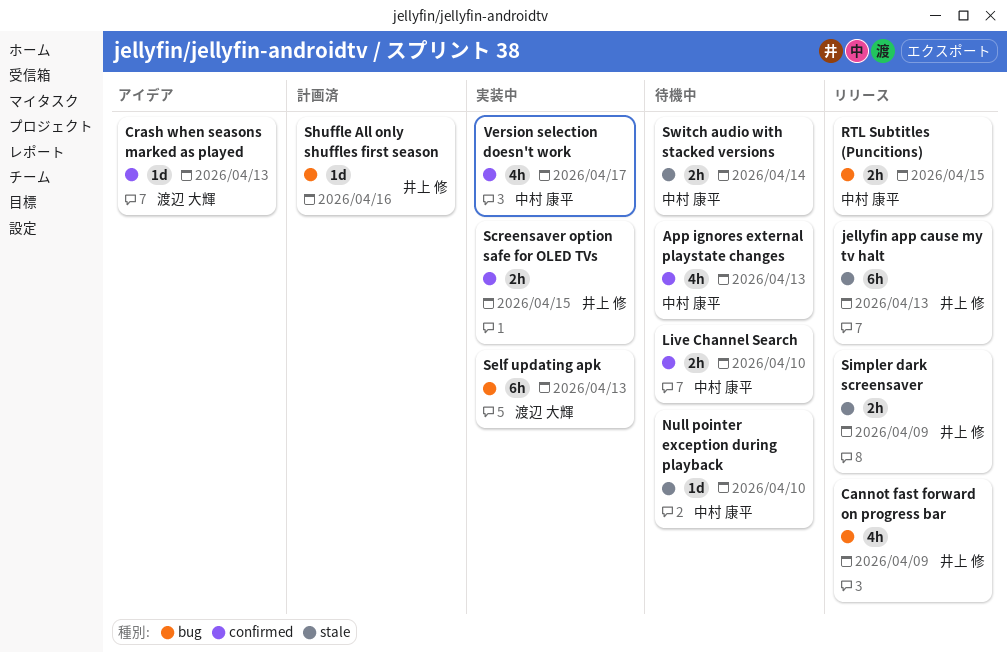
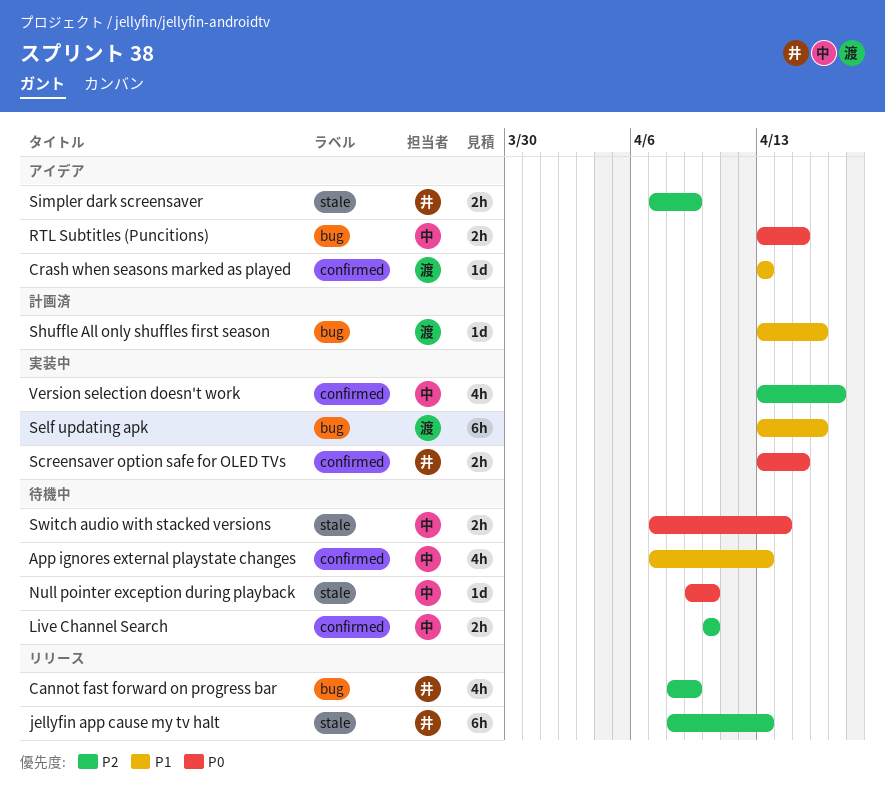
RTL Subtitles (Puncitions), status: リリース -> アイデア
Self updating apk, due: Apr 13 -> Apr 16
Shuffle All only shuffles first season, owner: 井上 修 -> 渡辺 大輝
Simpler dark screensaver, status: リリース -> アイデア

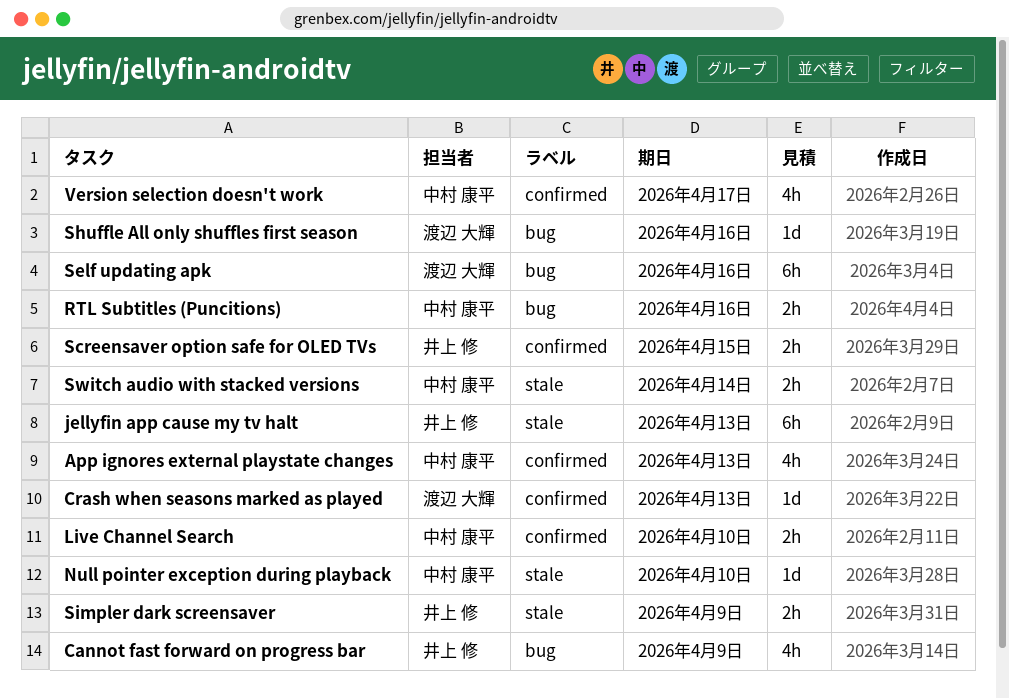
RTL Subtitles (Puncitions), due: Apr 15 -> Apr 16

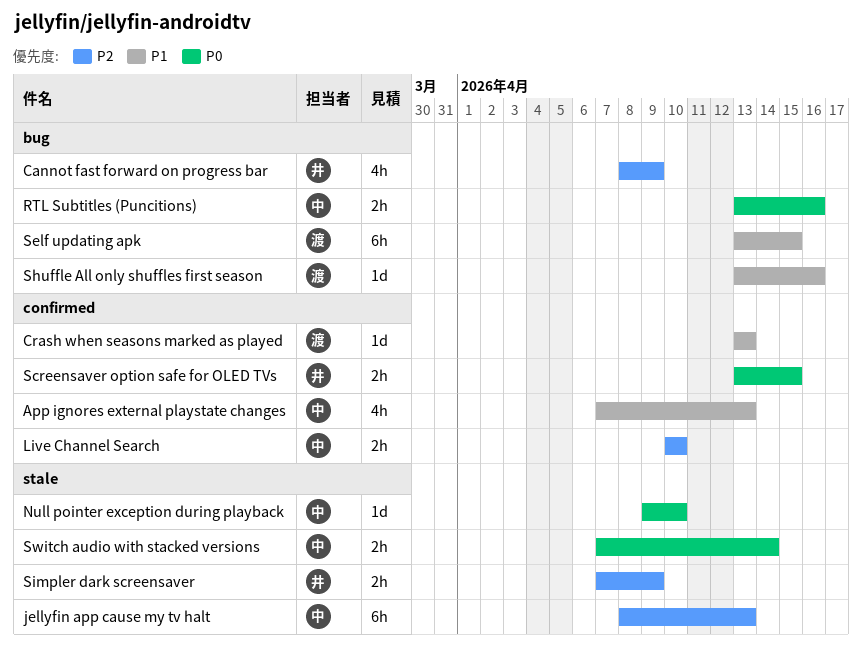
jellyfin app cause my tv halt, owner: 井上 修 -> 中村 康平
Self updating apk, due: Apr 16 -> Apr 15
Version selection doesn't work: present -> none

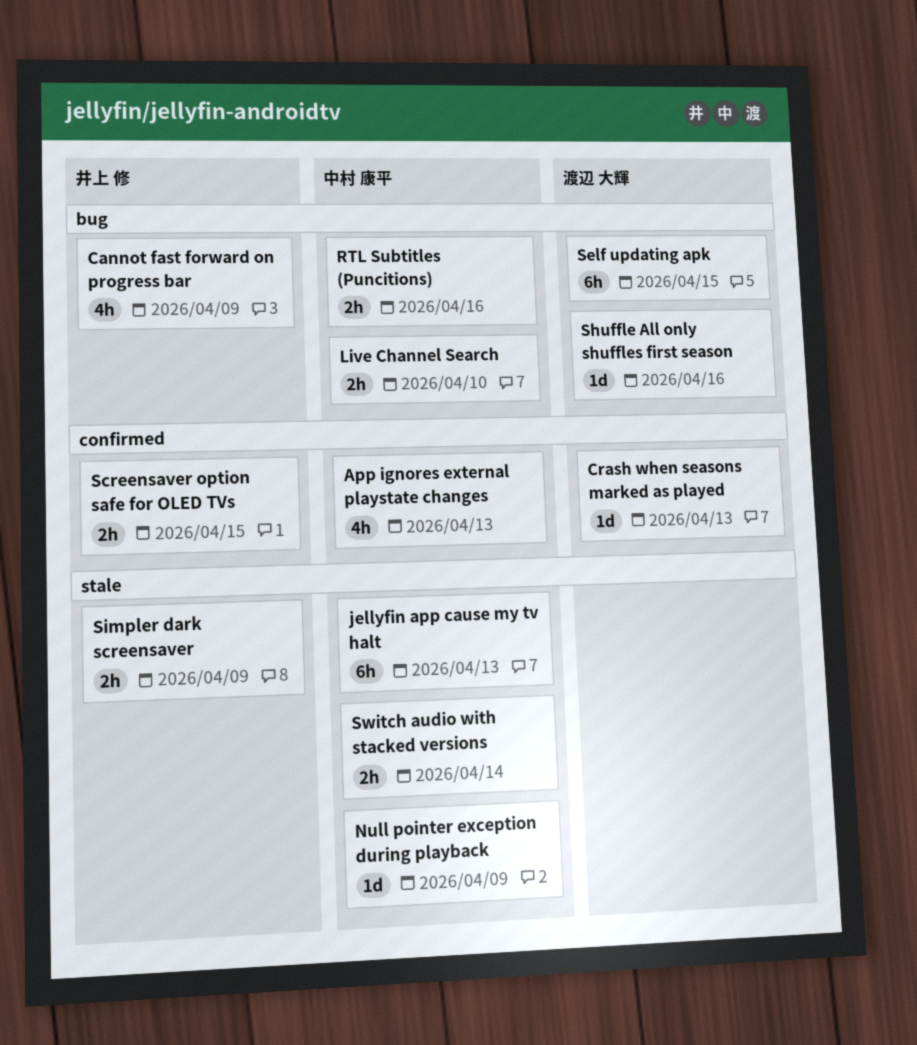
Live Channel Search, label: confirmed -> bug
Null pointer exception during playback, due: Apr 10 -> Apr 9

